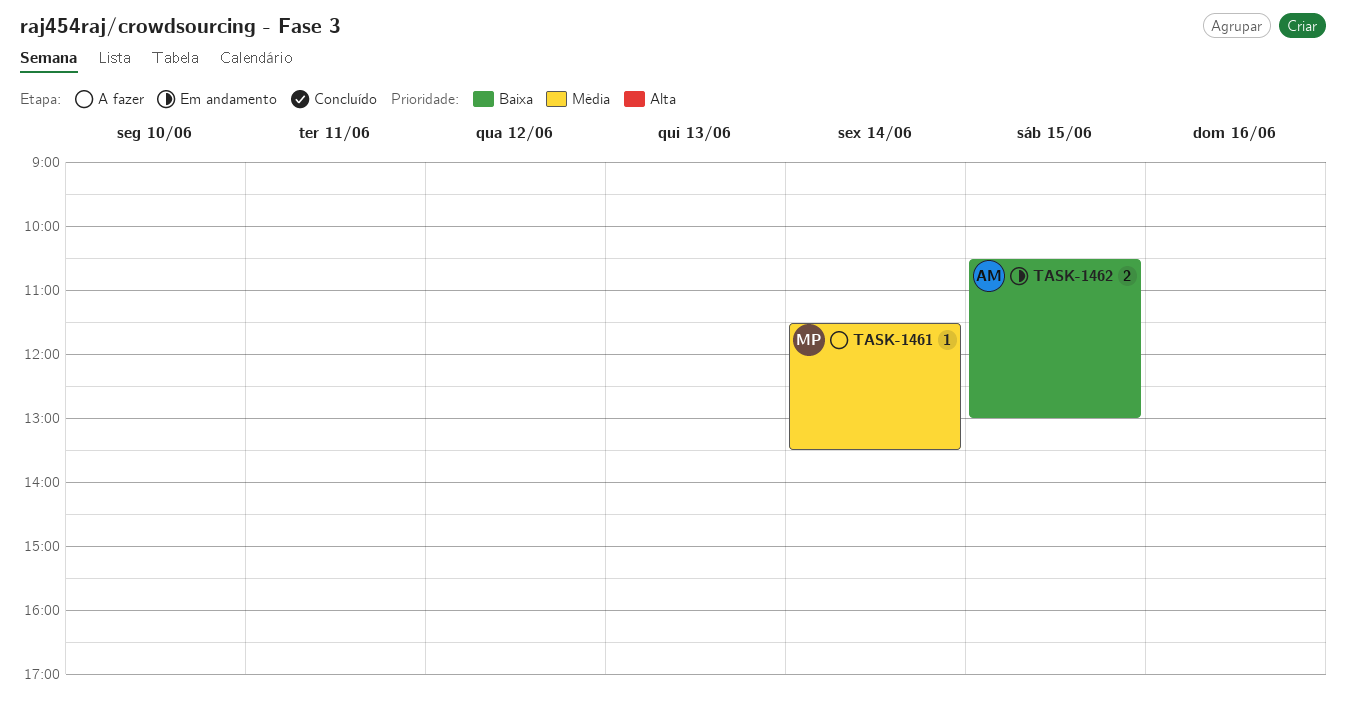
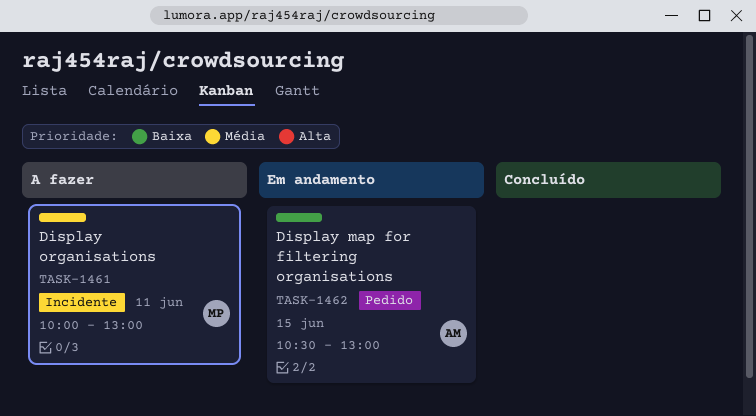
TASK-1461, day: Jun 14 -> Jun 11
TASK-1461, begins: 11:30 -> 10:00
TASK-1461, ends: 13:30 -> 13:00

